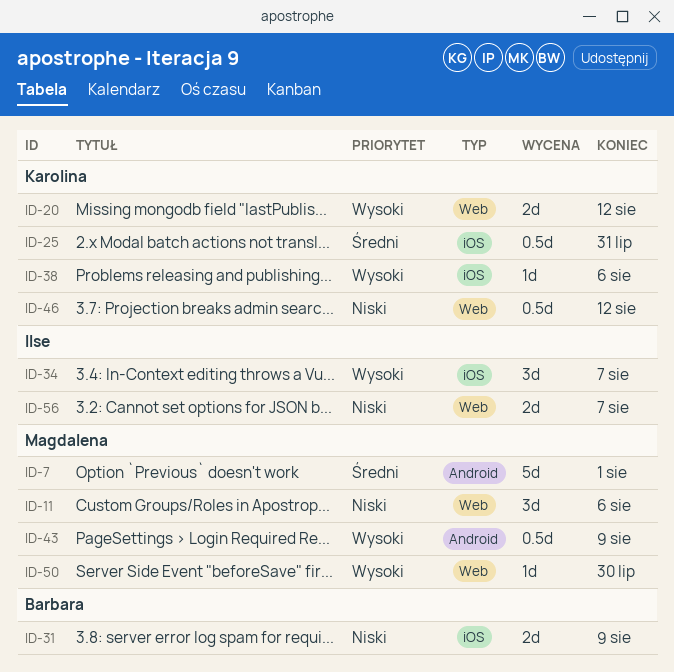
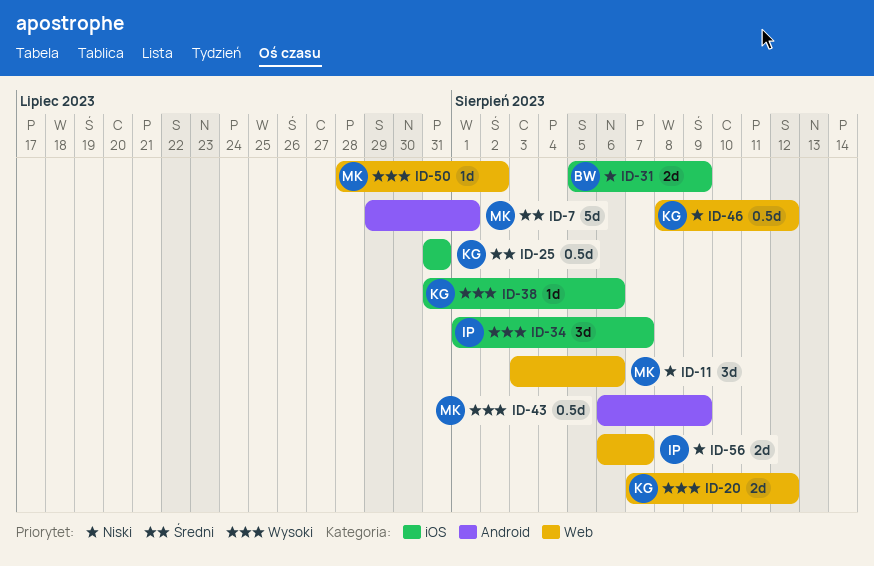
ID-50, due: Jul 30 -> Aug 2

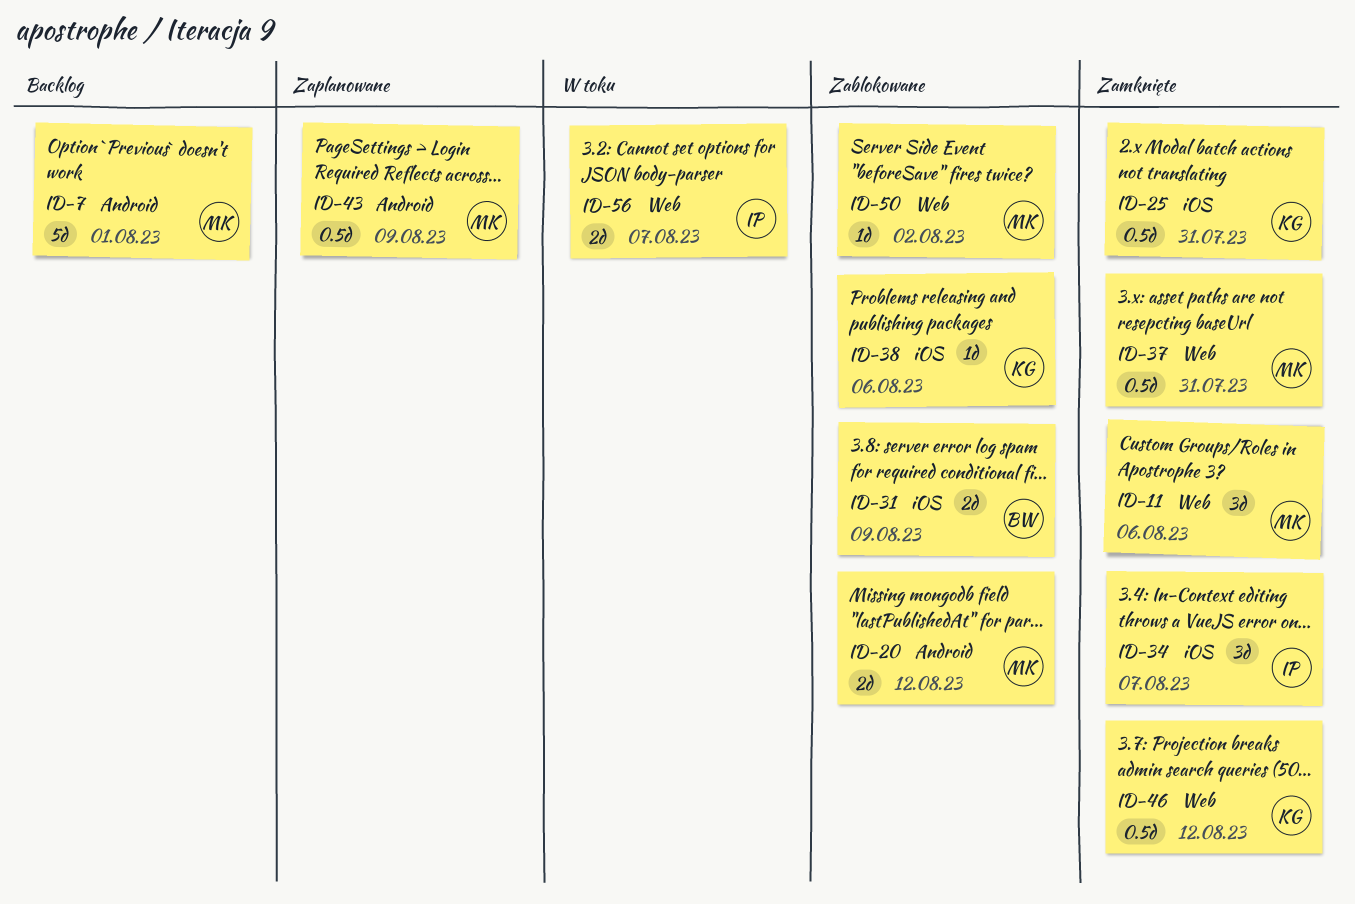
ID-20, owner: KG -> MK
ID-20, label: Web -> Android
ID-37: none -> present

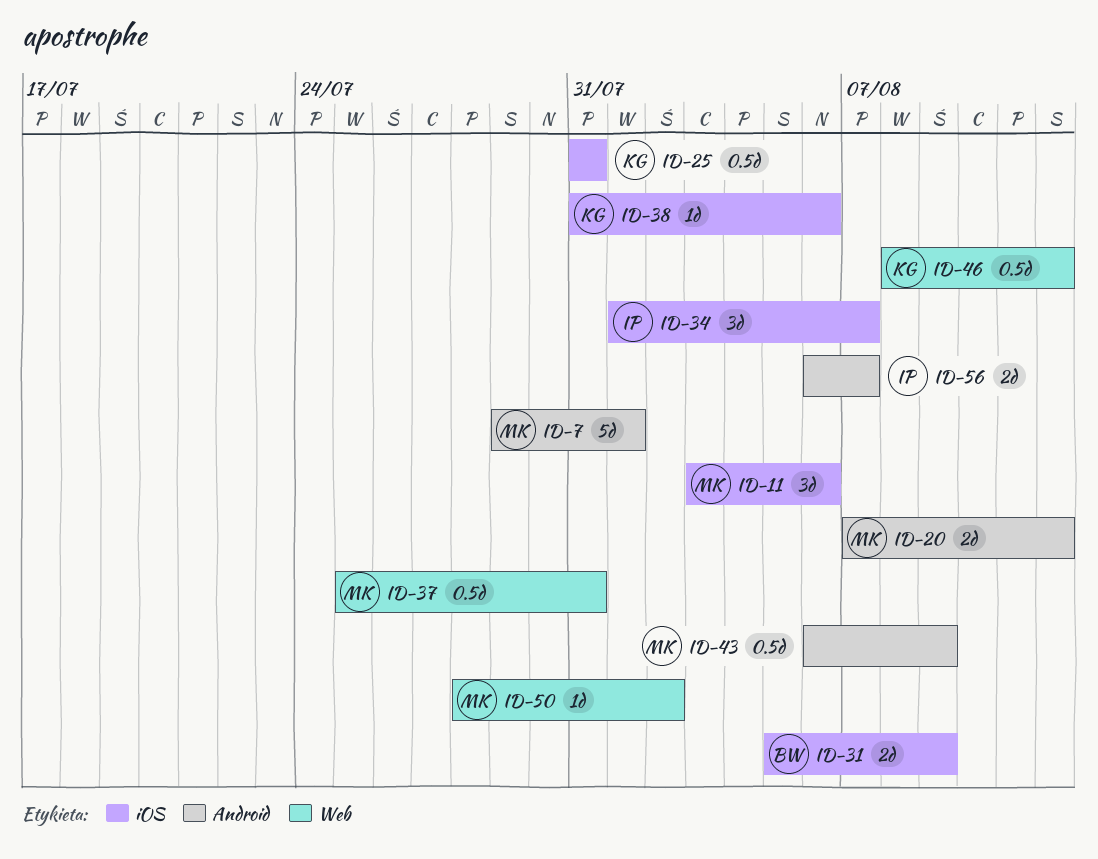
ID-11, label: Web -> iOS
ID-56, label: Web -> Android

